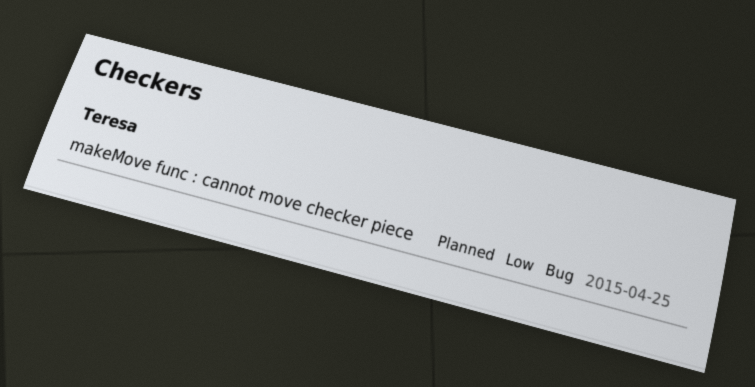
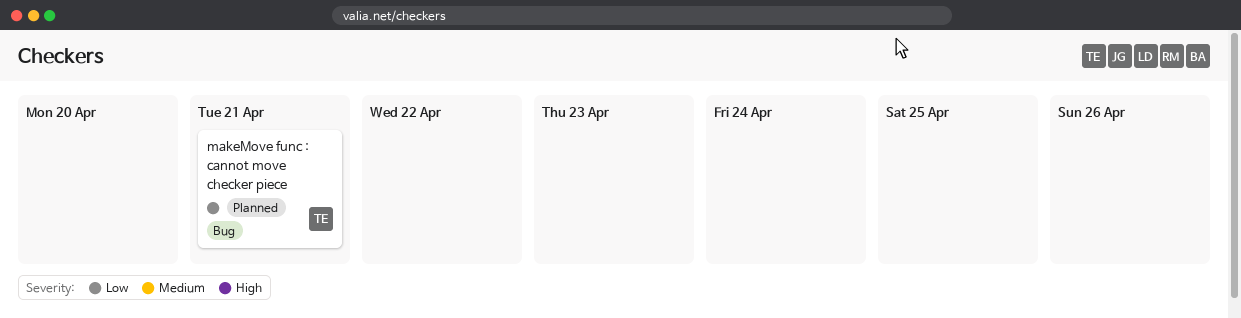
makeMove func : cannot move checker piece, due: Apr 25 -> Apr 21

